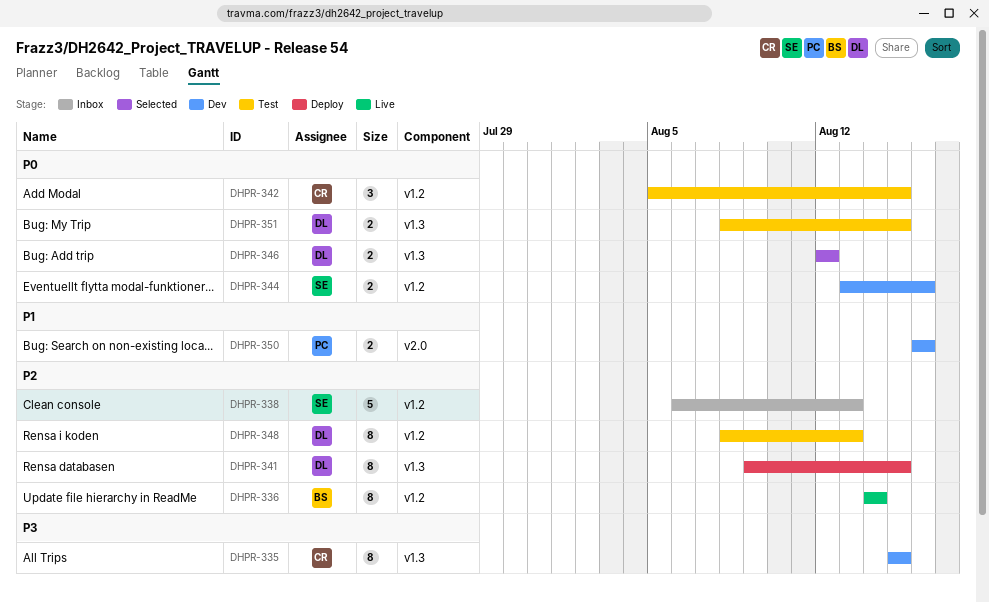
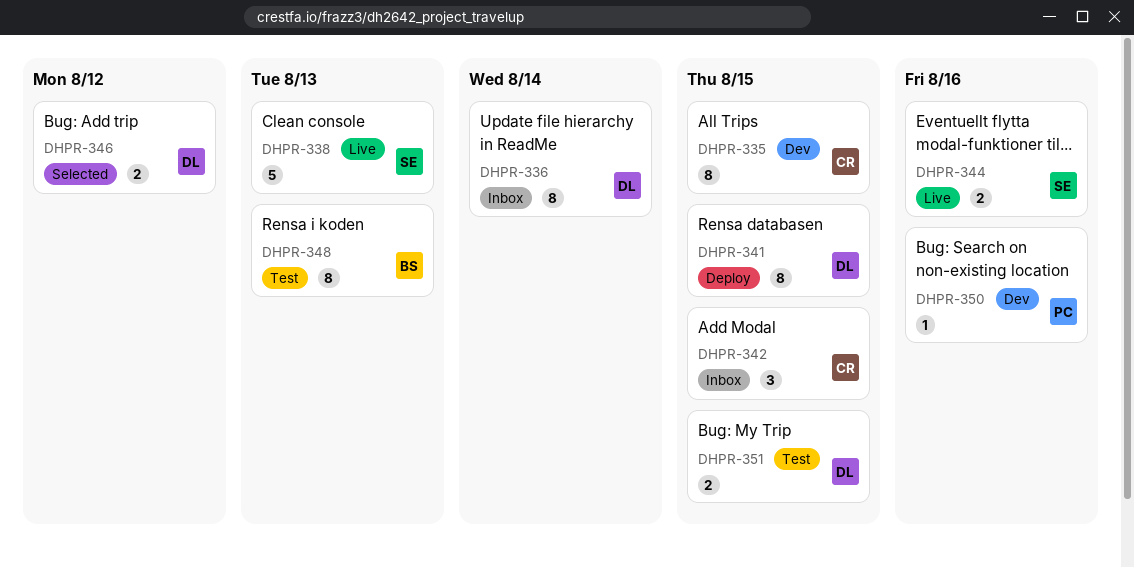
DHPR-336, status: Live -> Inbox
DHPR-336, owner: BS -> DL
DHPR-338, status: Inbox -> Live
DHPR-342, status: Test -> Inbox
DHPR-344, status: Dev -> Live
DHPR-348, owner: DL -> BS
DHPR-350, estimate: 2 -> 1

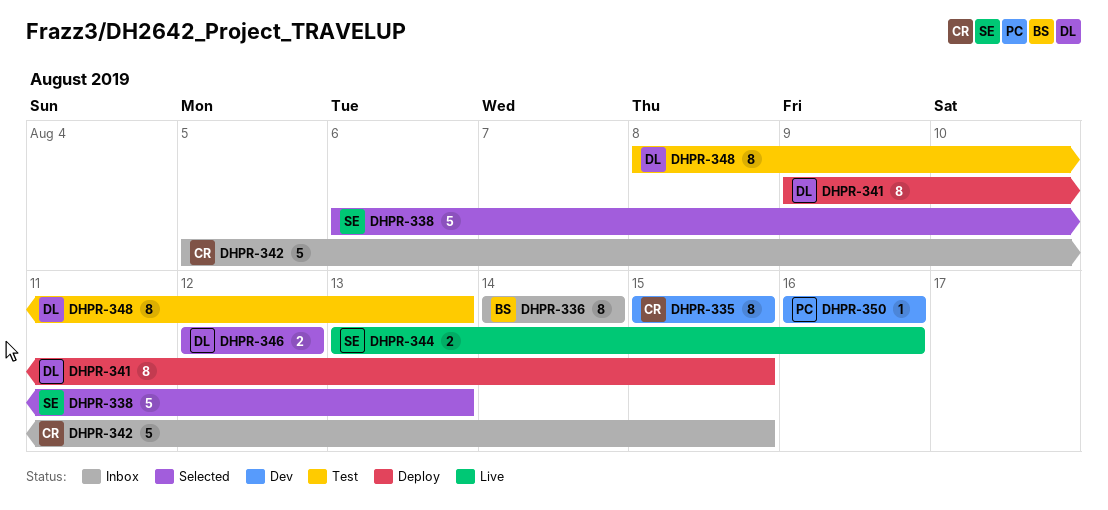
DHPR-336, owner: DL -> BS
DHPR-338, status: Live -> Selected
DHPR-342, estimate: 3 -> 5
DHPR-348, owner: BS -> DL
DHPR-351: present -> none

